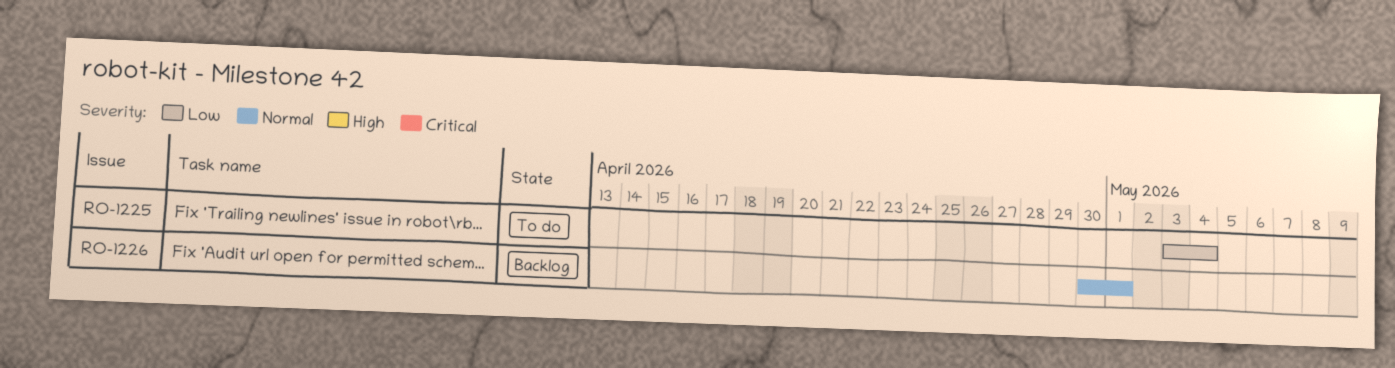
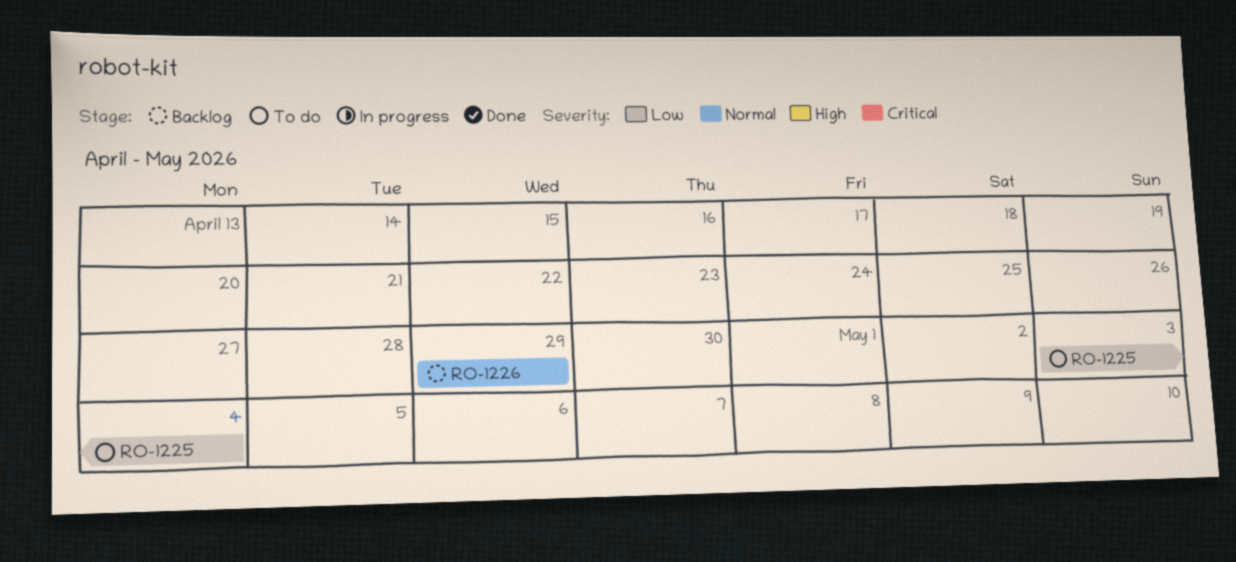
RO-1226, start: Apr 30 -> Apr 29
RO-1226, due: May 1 -> Apr 29

